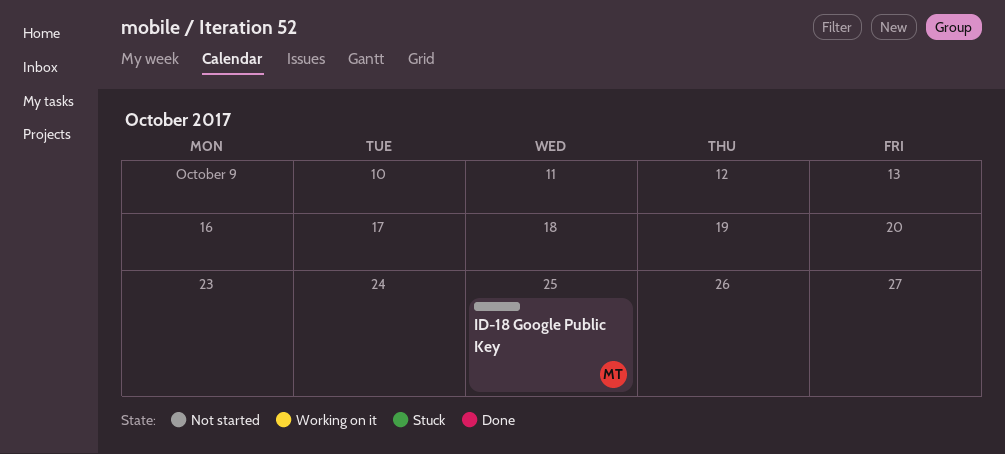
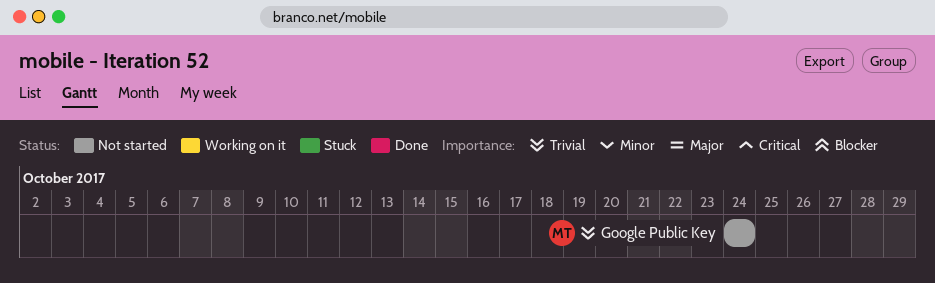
Google Public Key, due: Oct 25 -> Oct 24

